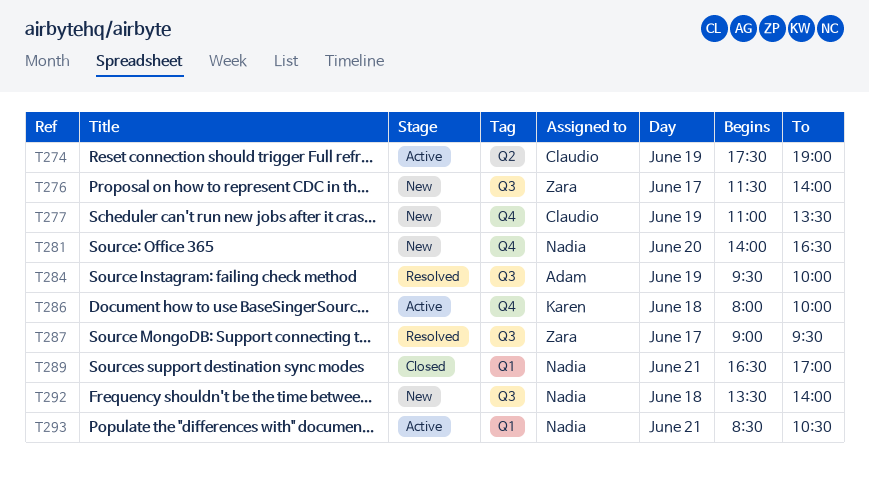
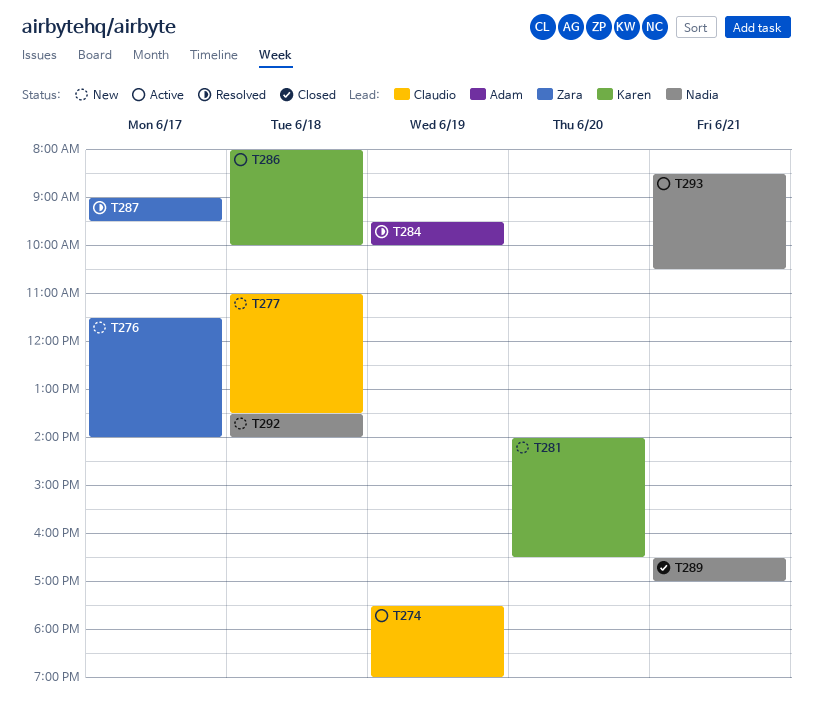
T277, day: Jun 19 -> Jun 18
T281, owner: Nadia -> Karen

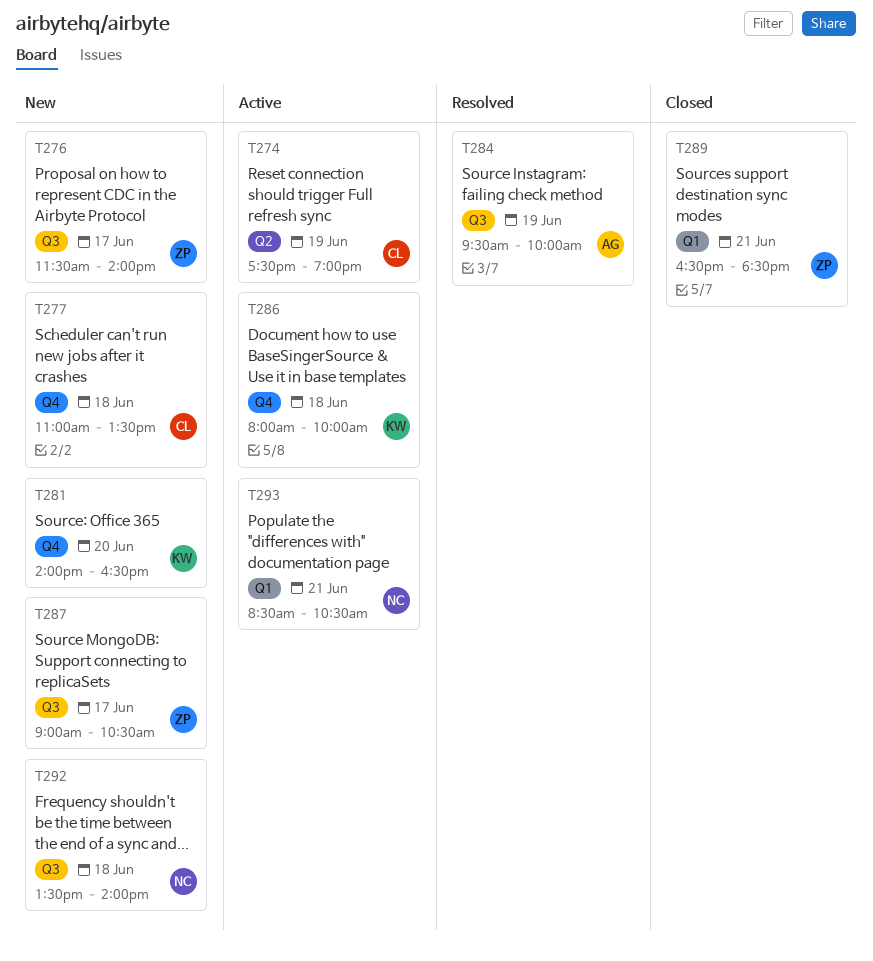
T287, status: Resolved -> New
T287, ends: 09:30 -> 10:30
T289, owner: Nadia -> Zara
T289, ends: 17:00 -> 18:30

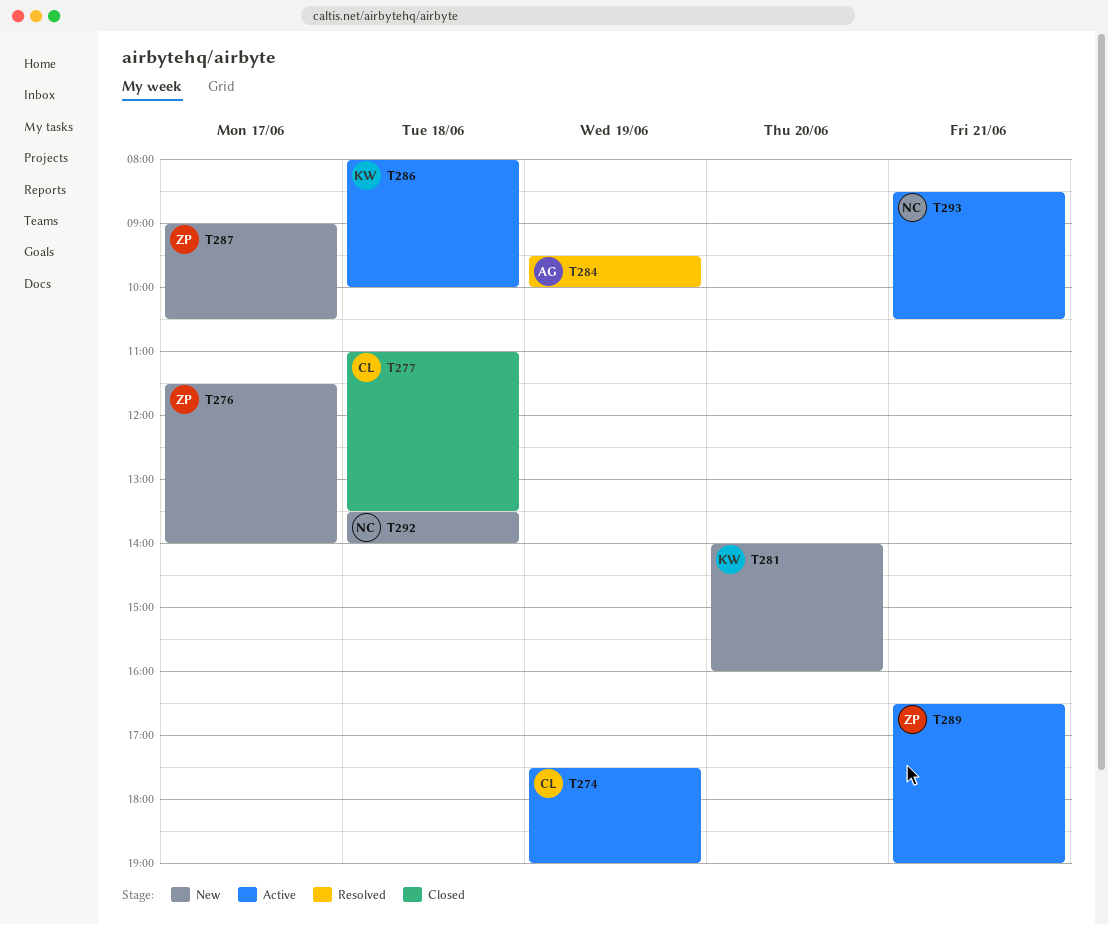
T277, status: New -> Closed
T281, ends: 16:30 -> 16:00
T289, status: Closed -> Active
T289, ends: 18:30 -> 19:00

